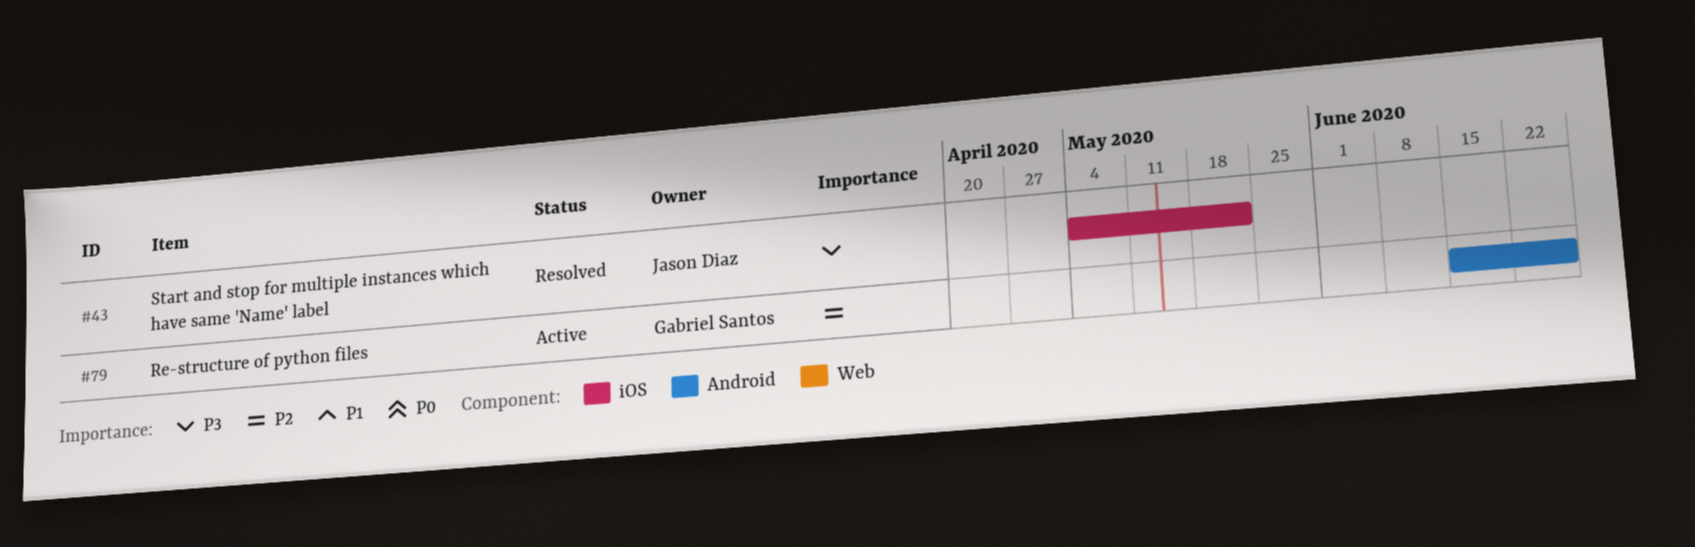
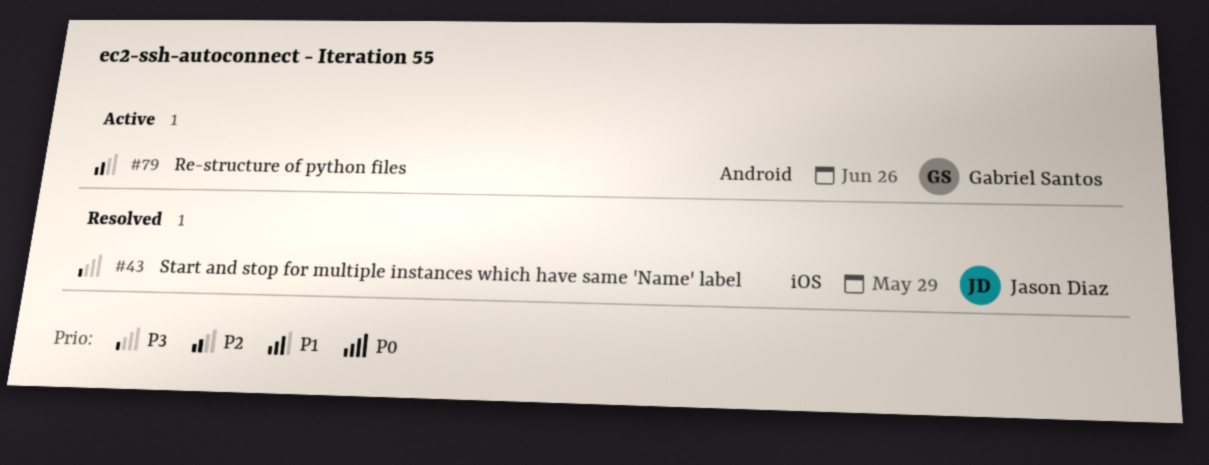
#43, due: May 22 -> May 29

